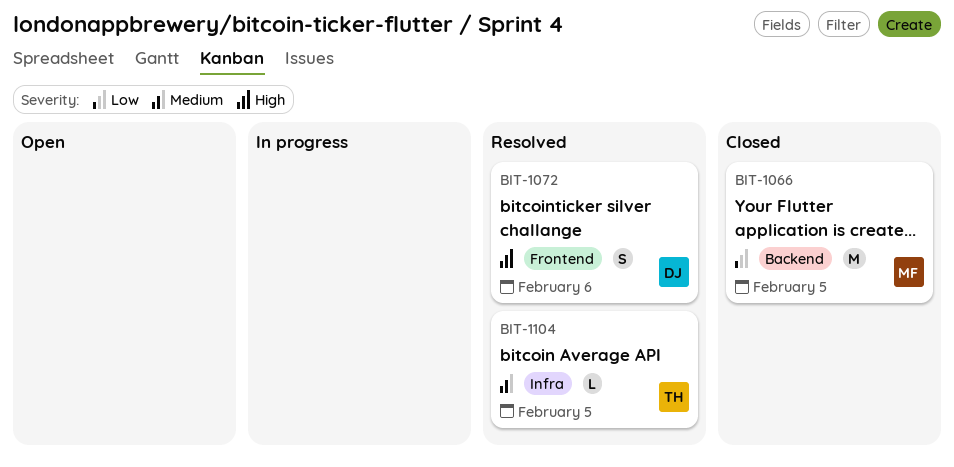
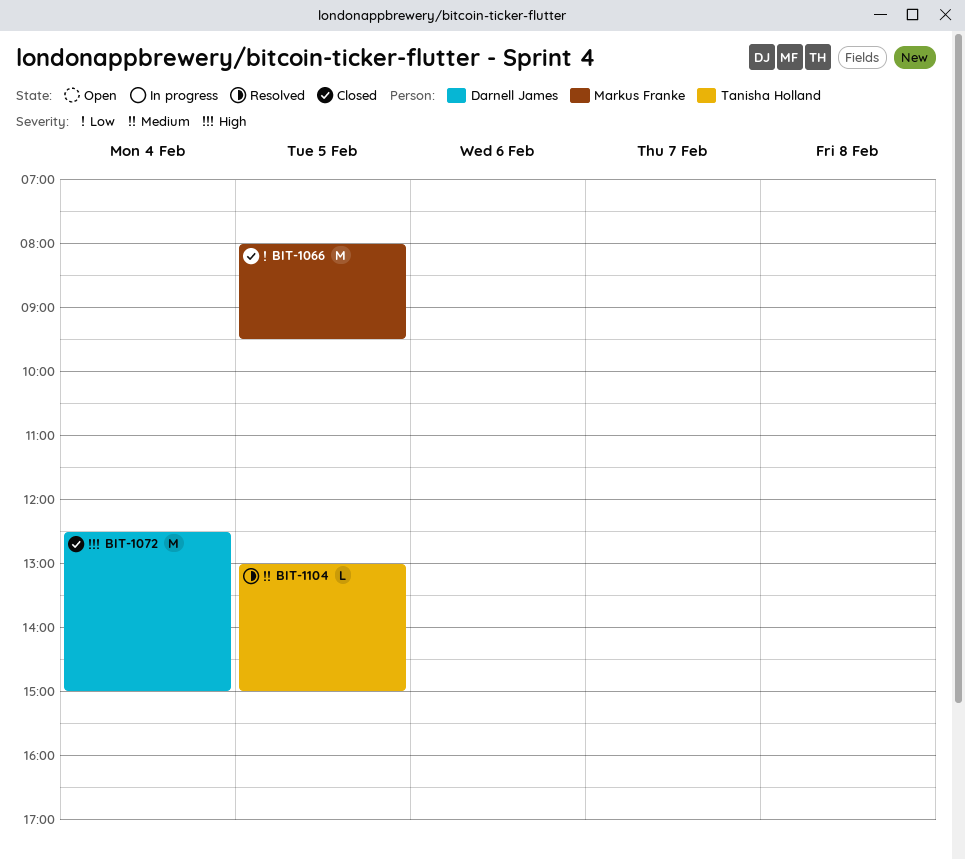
BIT-1072, status: Resolved -> Closed
BIT-1072, estimate: S -> M
BIT-1072, day: Feb 6 -> Feb 4

